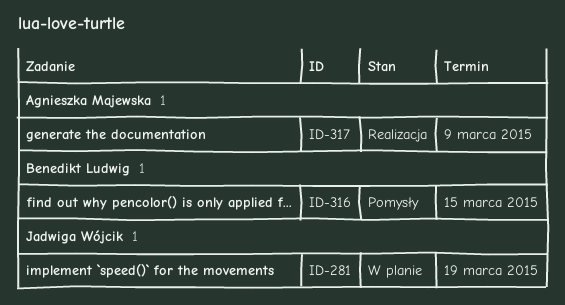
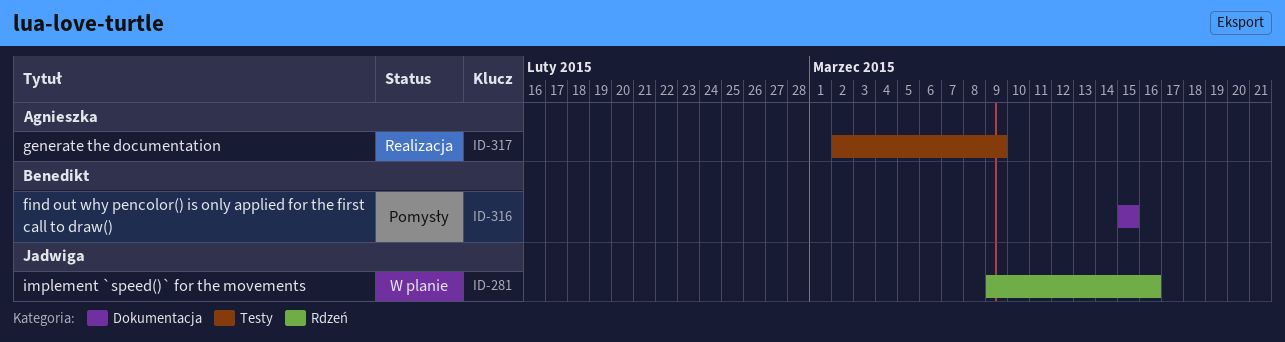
ID-281, due: Mar 19 -> Mar 16

